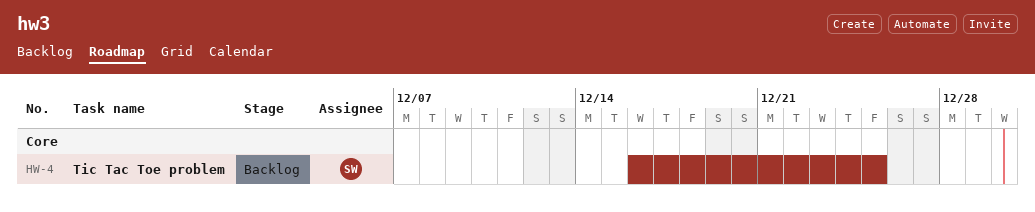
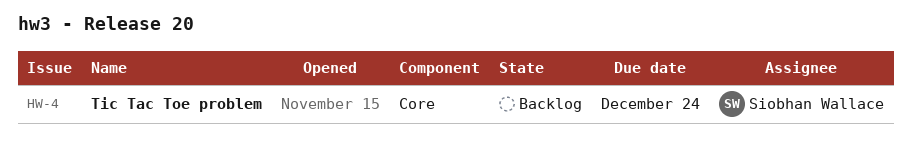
HW-4, due: Dec 25 -> Dec 24

